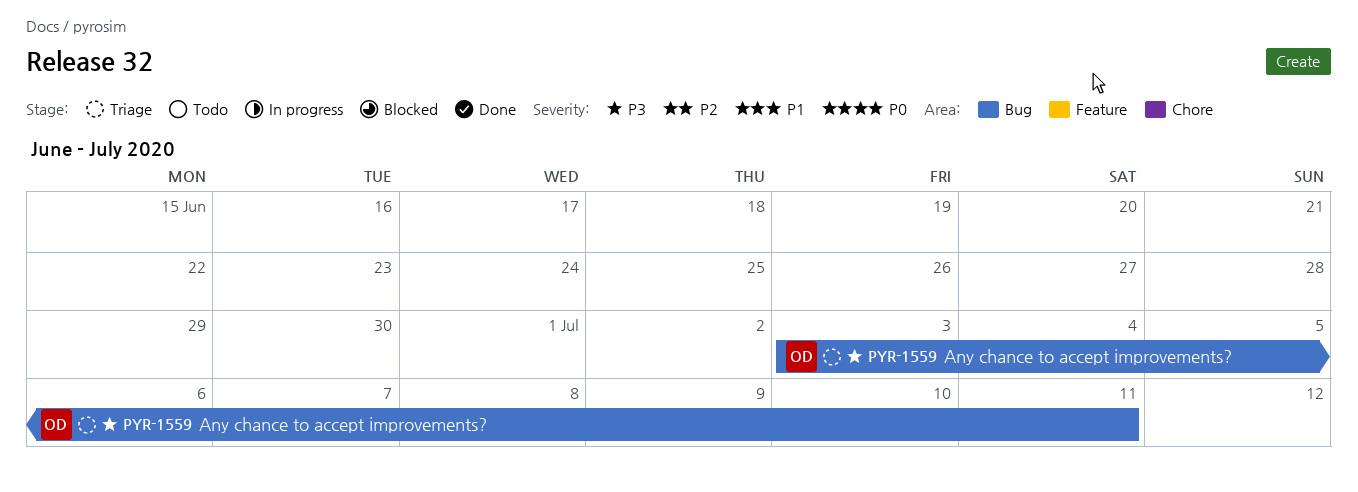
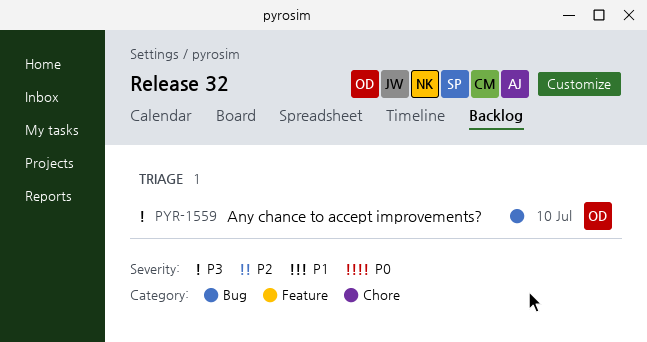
PYR-1559, due: Jul 11 -> Jul 10

